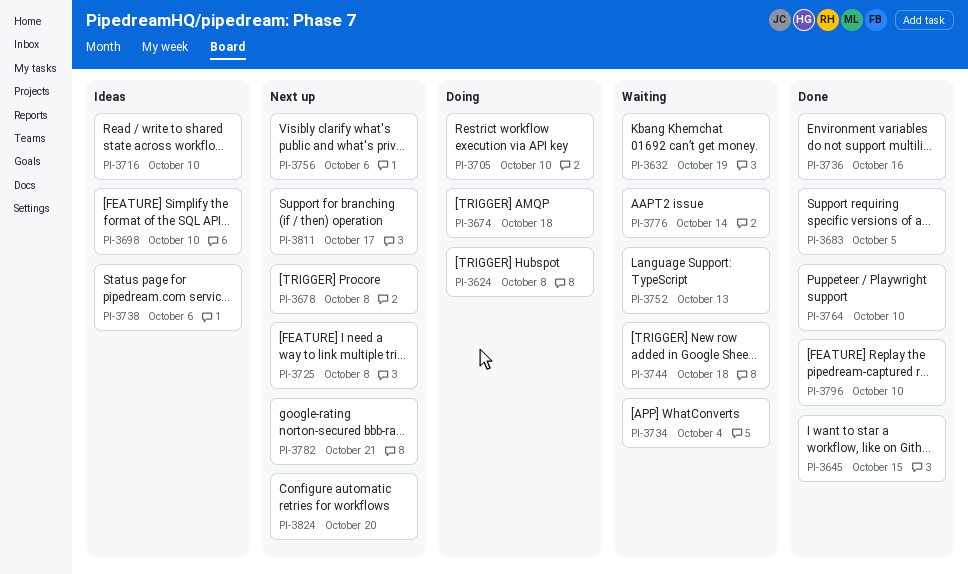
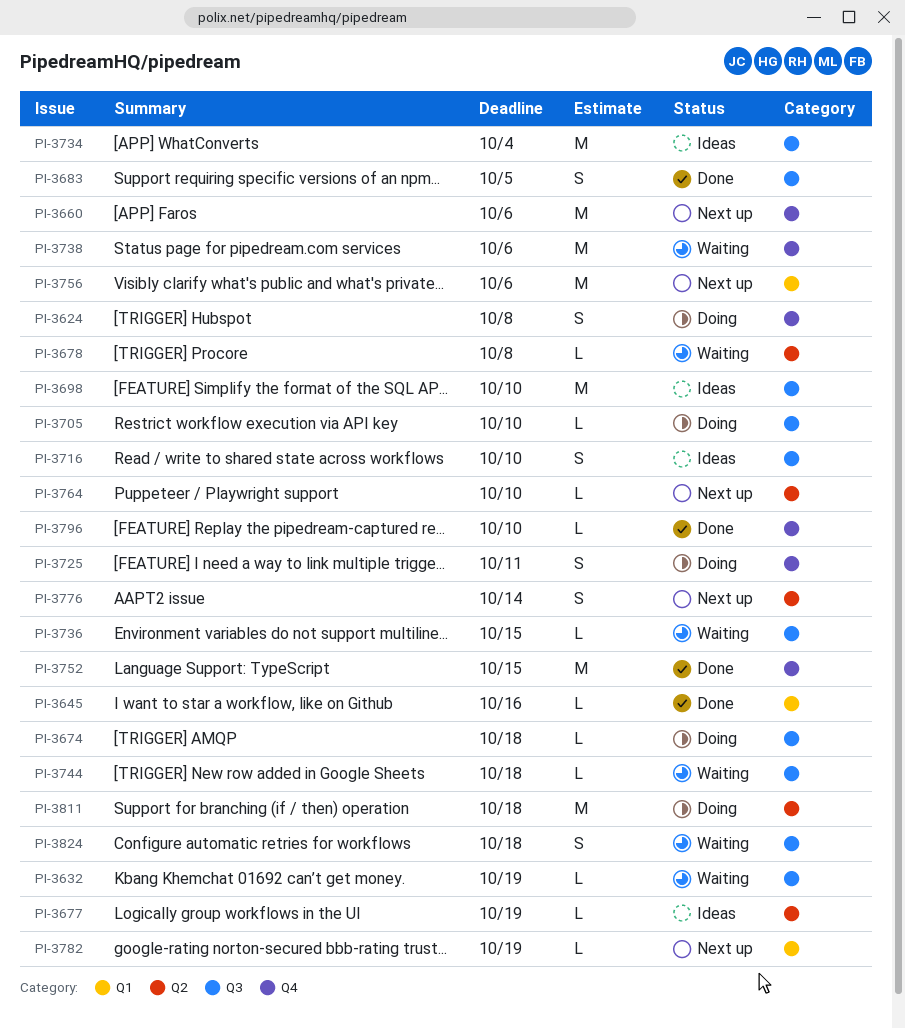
PI-3645, due: Oct 15 -> Oct 16
PI-3660: none -> present
PI-3677: none -> present
PI-3678, status: Next up -> Waiting
PI-3725, status: Next up -> Doing
PI-3725, due: Oct 8 -> Oct 11
PI-3734, status: Waiting -> Ideas
PI-3736, status: Done -> Waiting
PI-3736, due: Oct 16 -> Oct 15
PI-3738, status: Ideas -> Waiting
PI-3752, status: Waiting -> Done
PI-3752, due: Oct 13 -> Oct 15
PI-3764, status: Done -> Next up
PI-3776, status: Waiting -> Next up
PI-3782, due: Oct 21 -> Oct 19
PI-3811, status: Next up -> Doing
PI-3811, due: Oct 17 -> Oct 18
PI-3824, status: Next up -> Waiting
PI-3824, due: Oct 20 -> Oct 18

